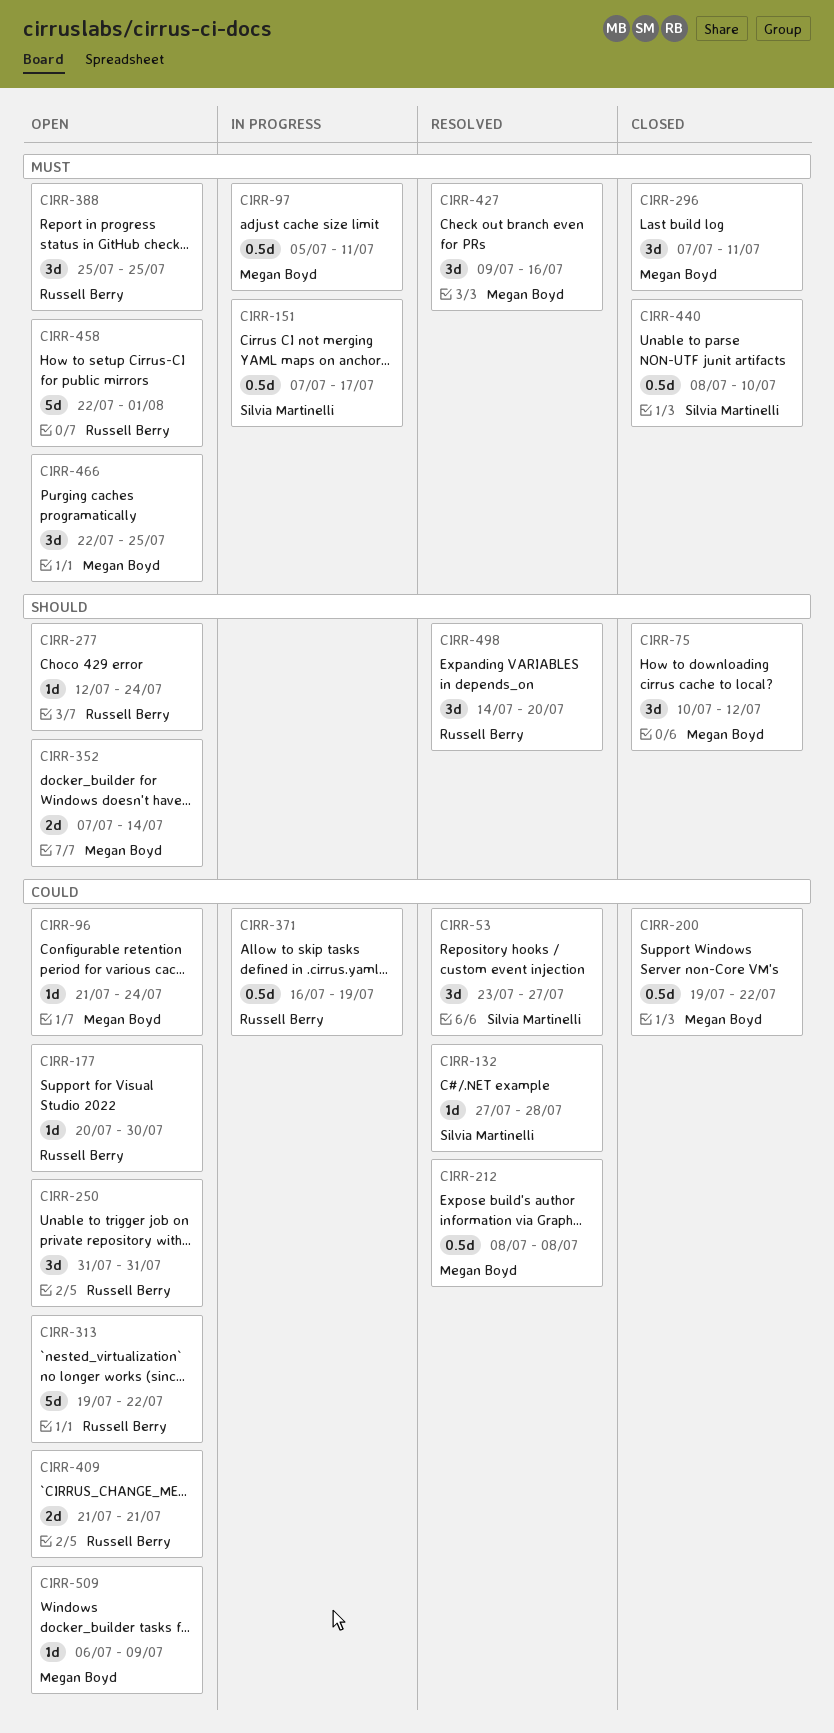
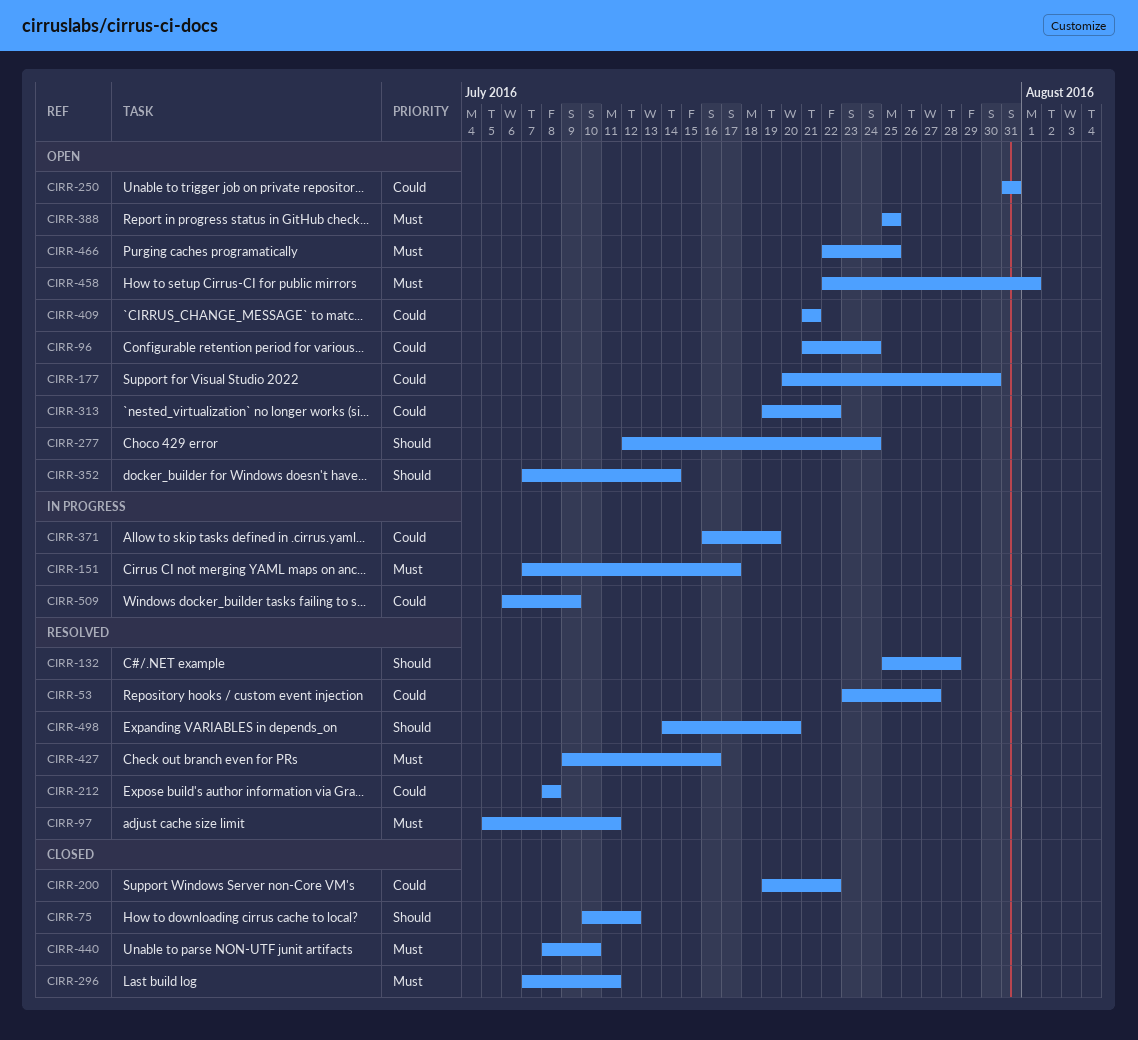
CIRR-97, status: In progress -> Resolved
CIRR-132, priority: Could -> Should
CIRR-132, start: Jul 27 -> Jul 25
CIRR-509, status: Open -> In progress

